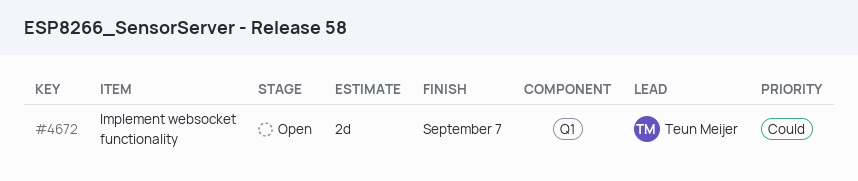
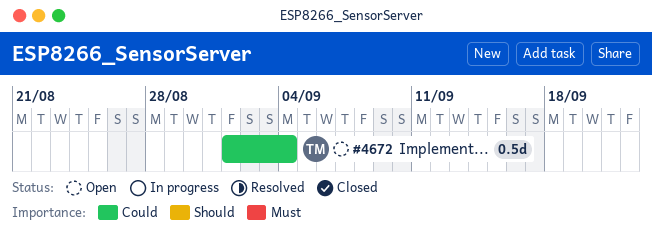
#4672, estimate: 2d -> 0.5d
#4672, due: Sep 7 -> Sep 4

